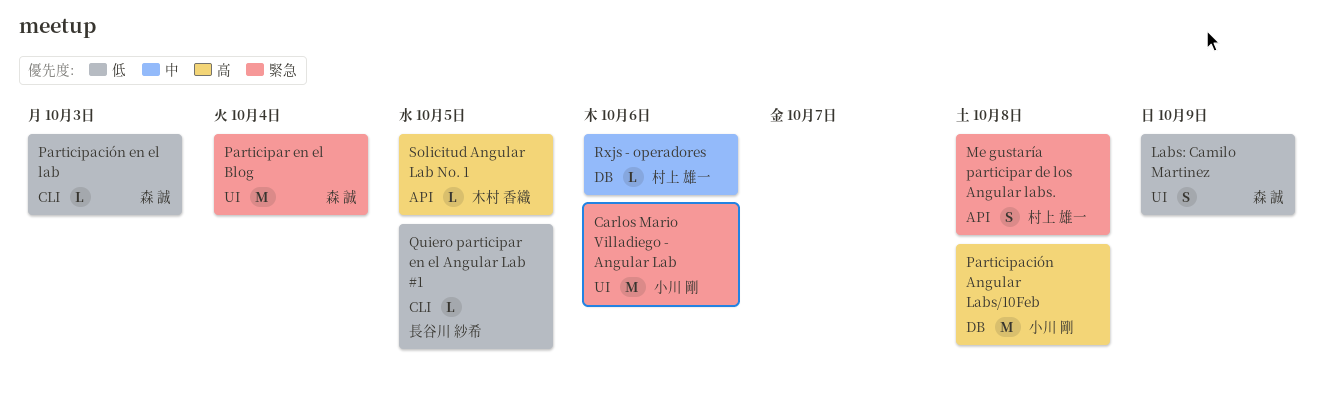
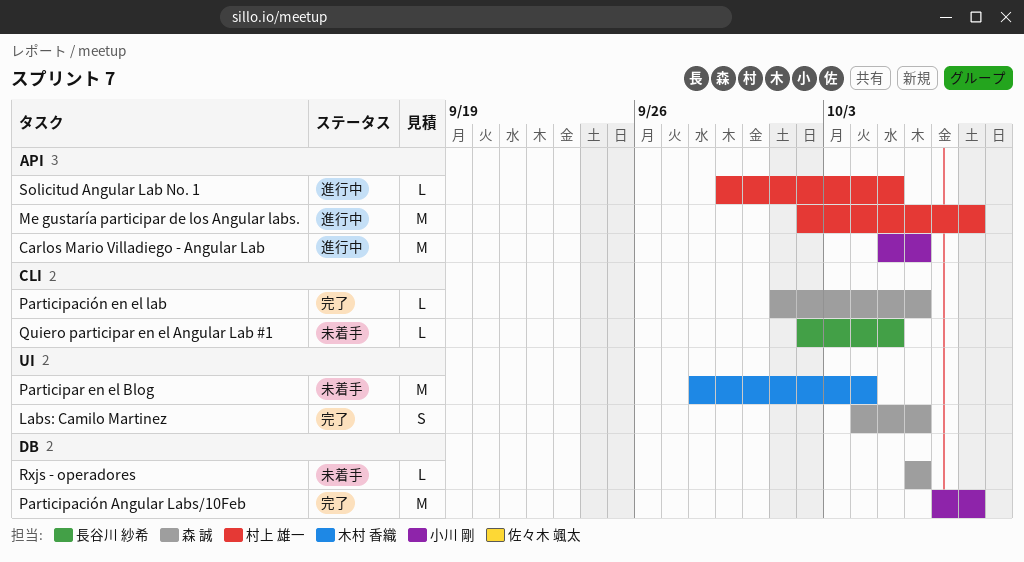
Carlos Mario Villadiego - Angular Lab, label: UI -> API
Labs: Camilo Martinez, due: Oct 9 -> Oct 6
Me gustaría participar de los Angular labs., estimate: S -> M
Participación en el lab, due: Oct 3 -> Oct 6
Participar en el Blog, owner: 森 誠 -> 木村 香織
Rxjs - operadores, owner: 村上 雄一 -> 森 誠
Solicitud Angular Lab No. 1, owner: 木村 香織 -> 村上 雄一

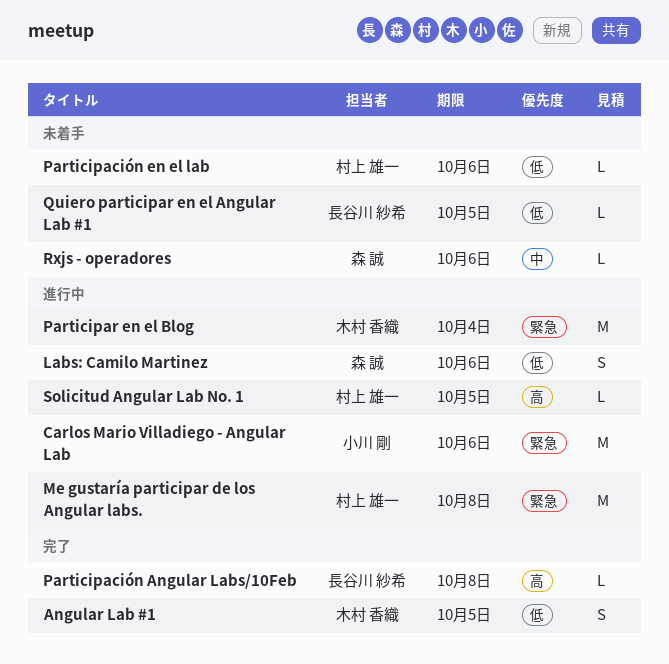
Angular Lab #1: none -> present
Labs: Camilo Martinez, status: 完了 -> 進行中
Participación Angular Labs/10Feb, owner: 小川 剛 -> 長谷川 紗希
Participación Angular Labs/10Feb, estimate: M -> L
Participación en el lab, status: 完了 -> 未着手
Participación en el lab, owner: 森 誠 -> 村上 雄一
Participar en el Blog, status: 未着手 -> 進行中

